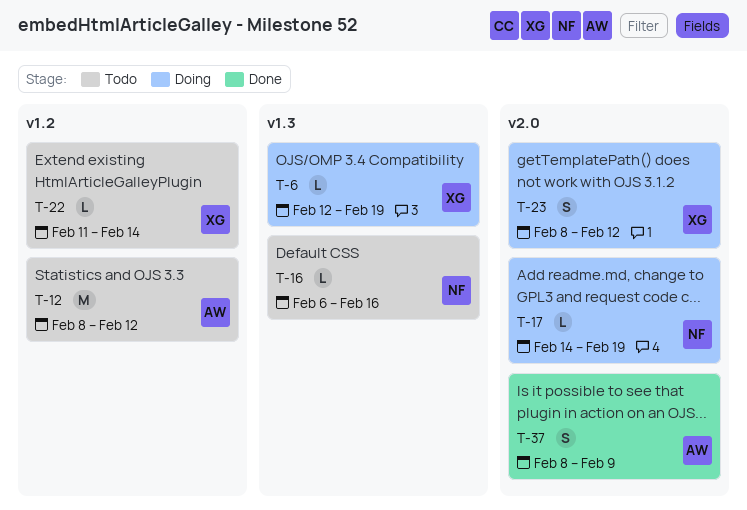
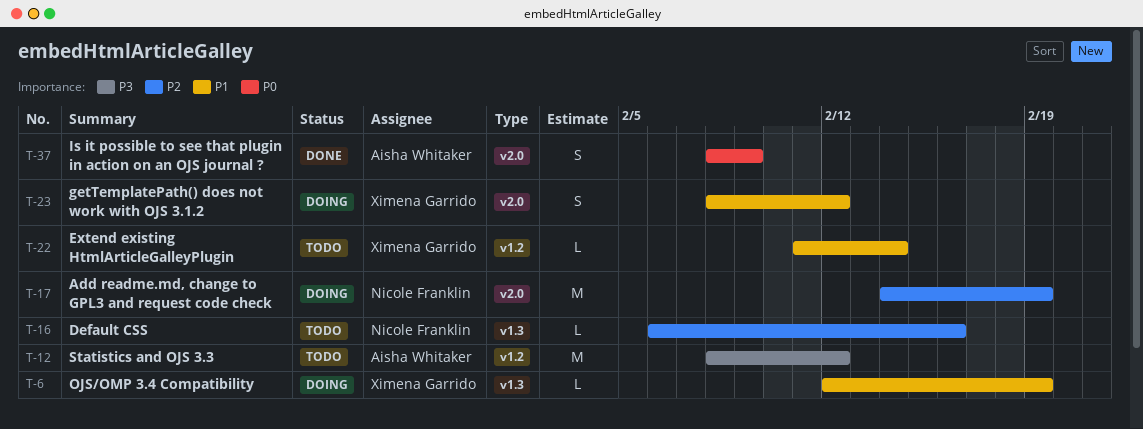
T-17, estimate: L -> M

